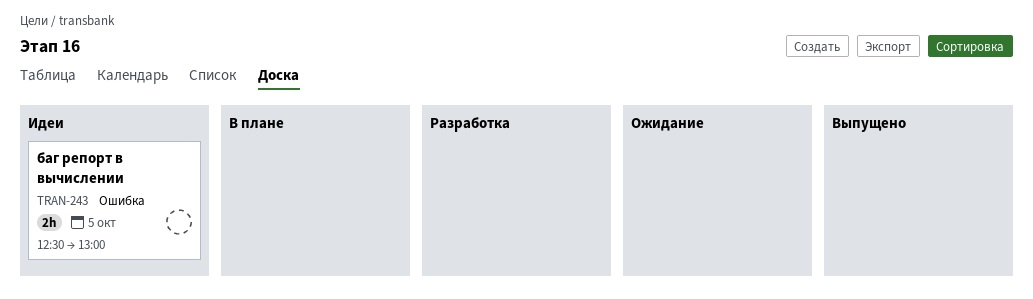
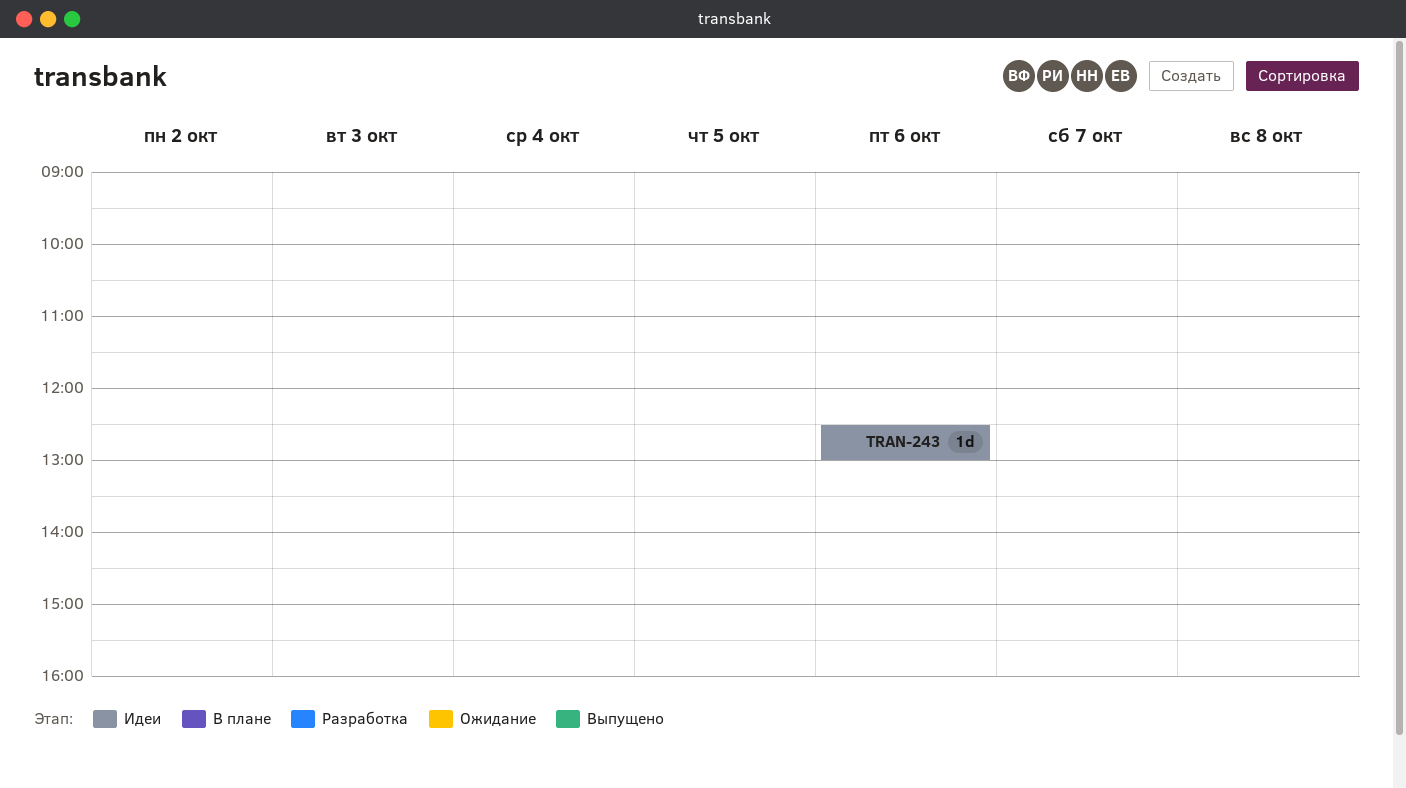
TRAN-243, estimate: 2h -> 1d
TRAN-243, day: Oct 5 -> Oct 6

